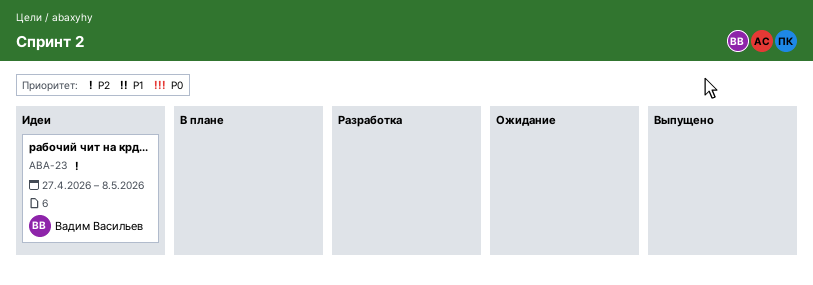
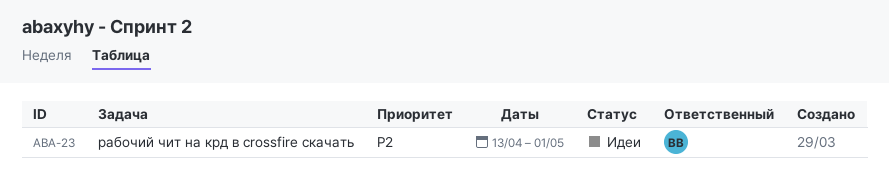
ABA-23, start: Apr 27 -> Apr 13
ABA-23, due: May 8 -> May 1

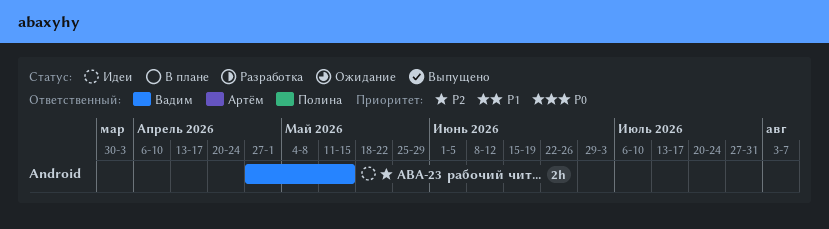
ABA-23, start: Apr 13 -> Apr 27
ABA-23, due: May 1 -> May 15

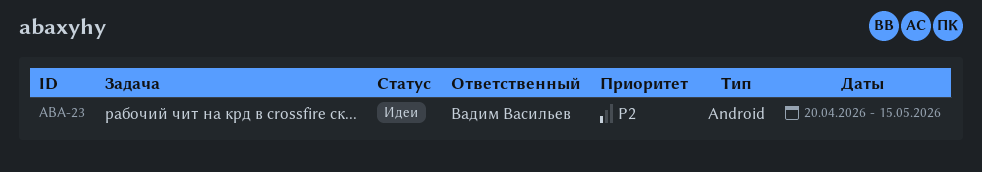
ABA-23, start: Apr 27 -> Apr 20

